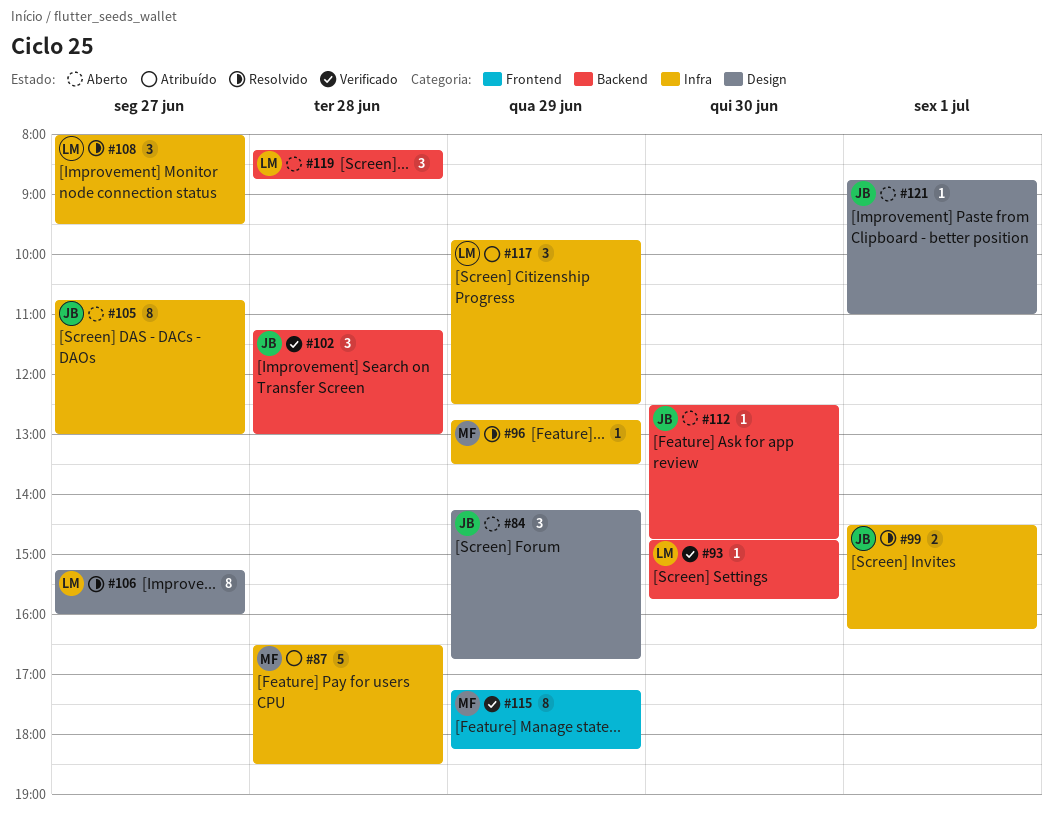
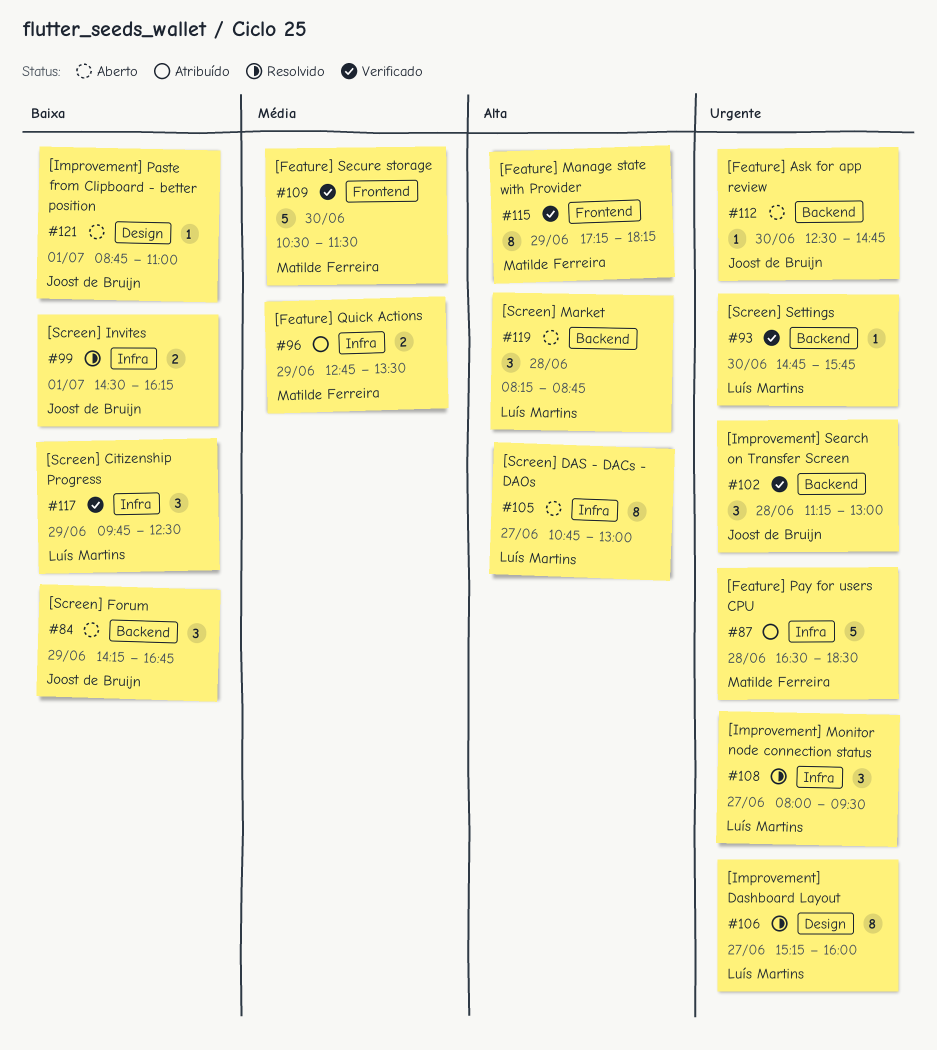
#84, label: Design -> Backend
#96, status: Resolvido -> Atribuído
#96, estimate: 1 -> 2
#105, owner: Joost de Bruijn -> Luís Martins
#109: none -> present
#117, status: Atribuído -> Verificado

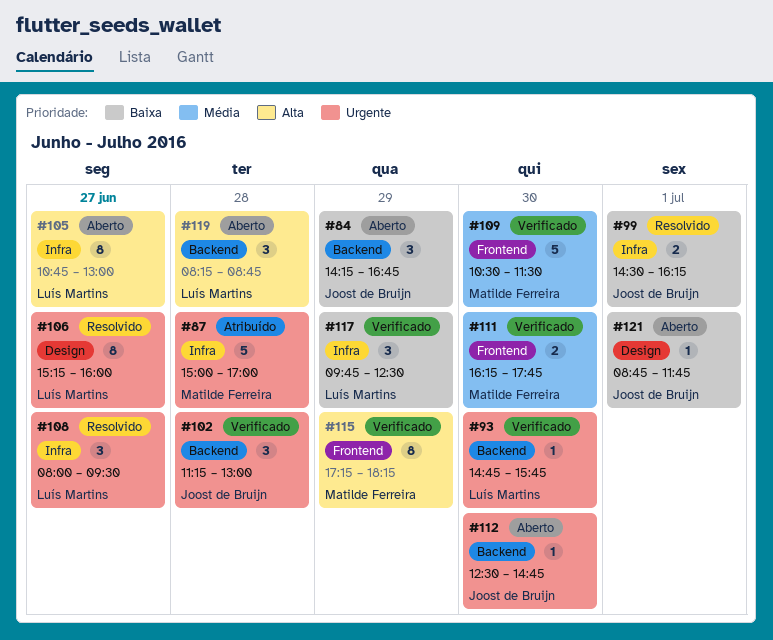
#87, begins: 16:30 -> 15:00
#87, ends: 18:30 -> 17:00
#96: present -> none
#111: none -> present
#121, ends: 11:00 -> 11:45

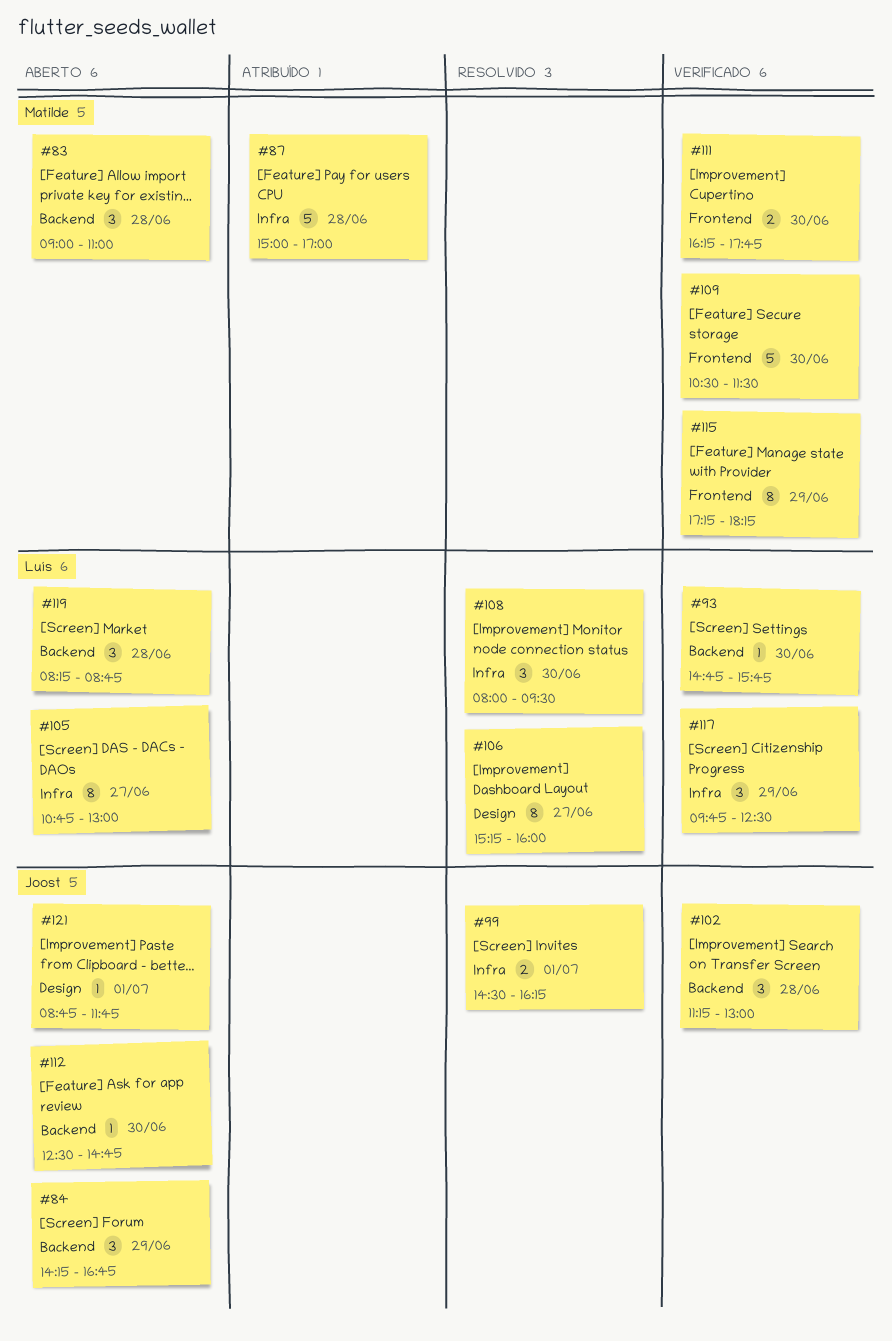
#83: none -> present
#108, day: Jun 27 -> Jun 30

